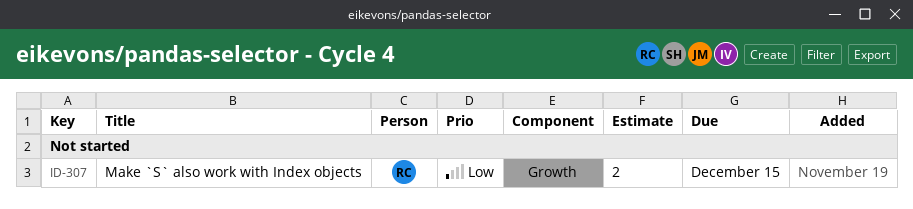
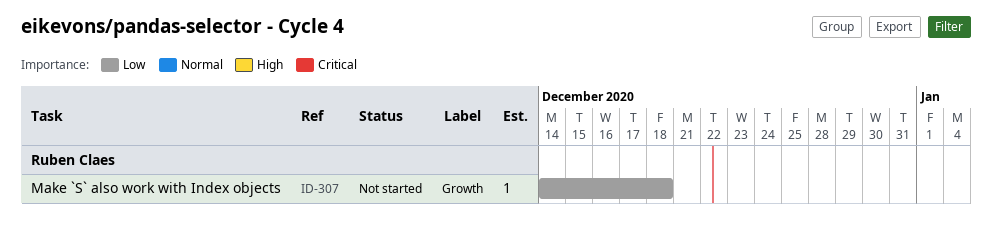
ID-307, estimate: 2 -> 1
ID-307, due: Dec 15 -> Dec 18

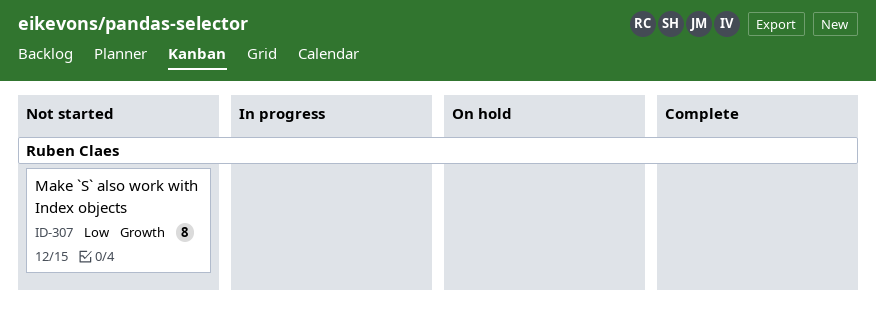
ID-307, estimate: 1 -> 8
ID-307, due: Dec 18 -> Dec 15

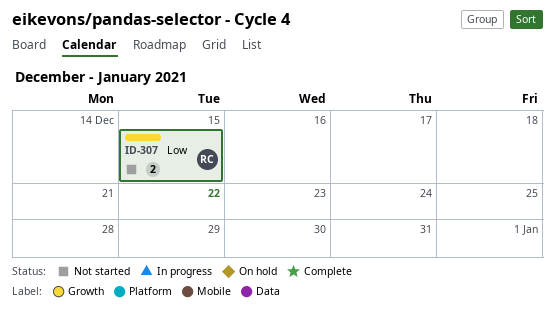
ID-307, estimate: 8 -> 2

